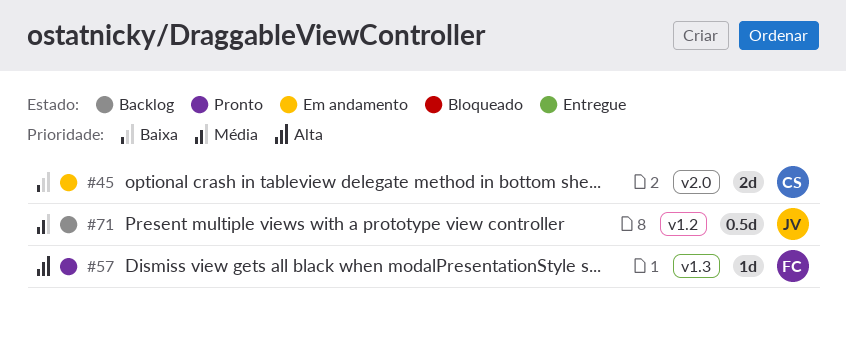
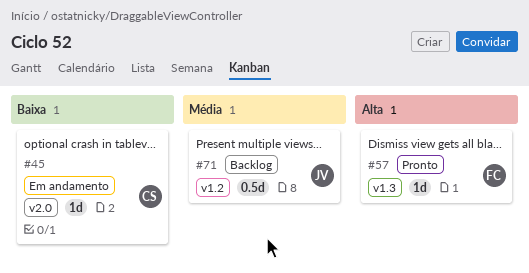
#45, estimate: 2d -> 1d

